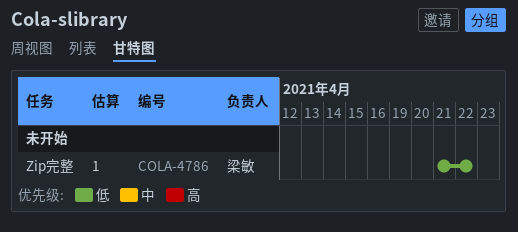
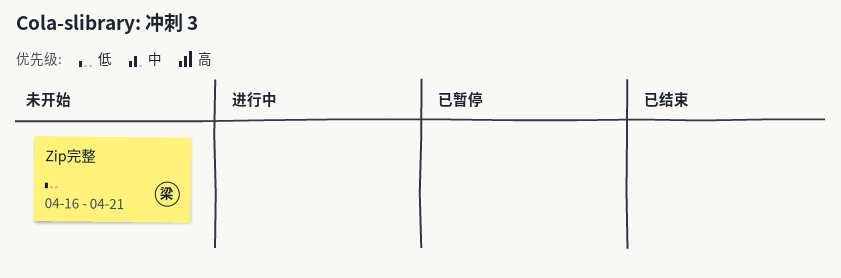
Zip完整, start: Apr 21 -> Apr 16
Zip完整, due: Apr 22 -> Apr 21

